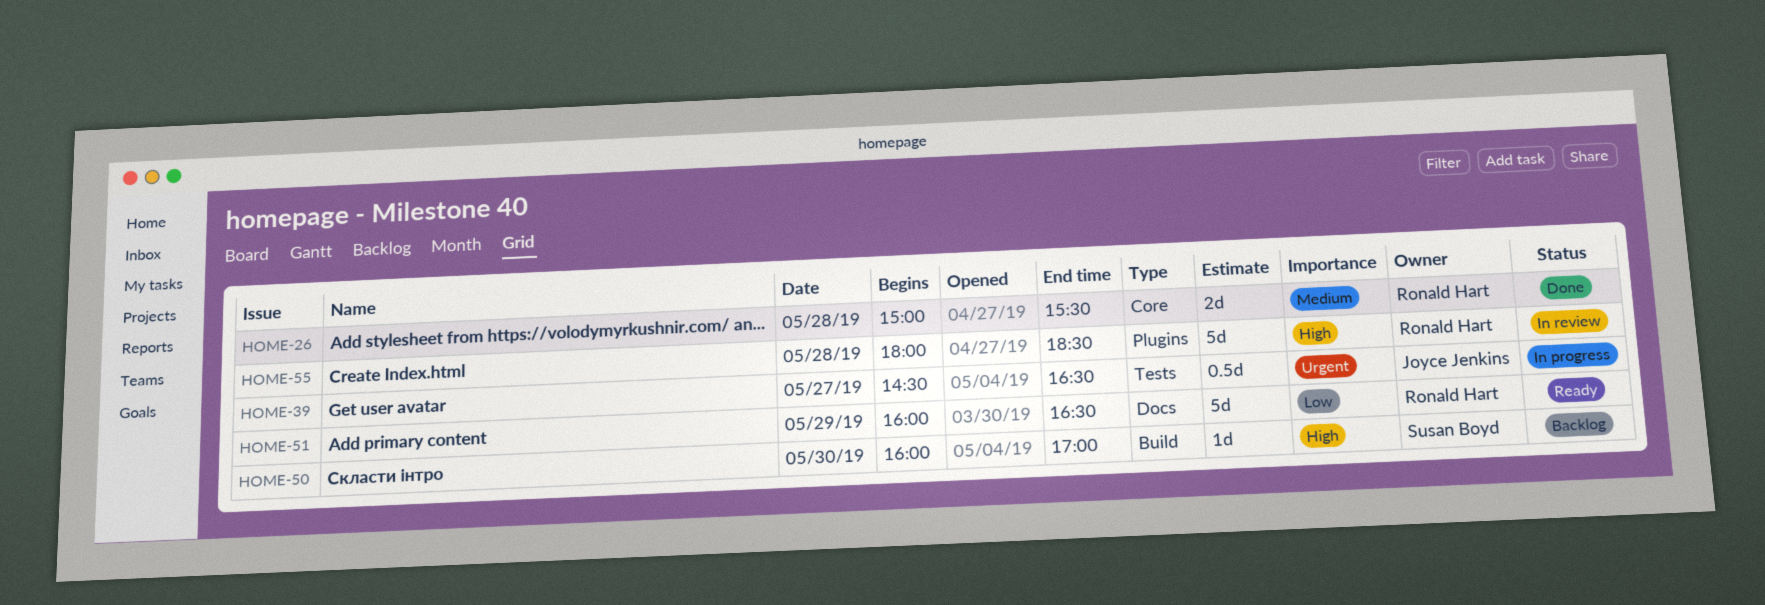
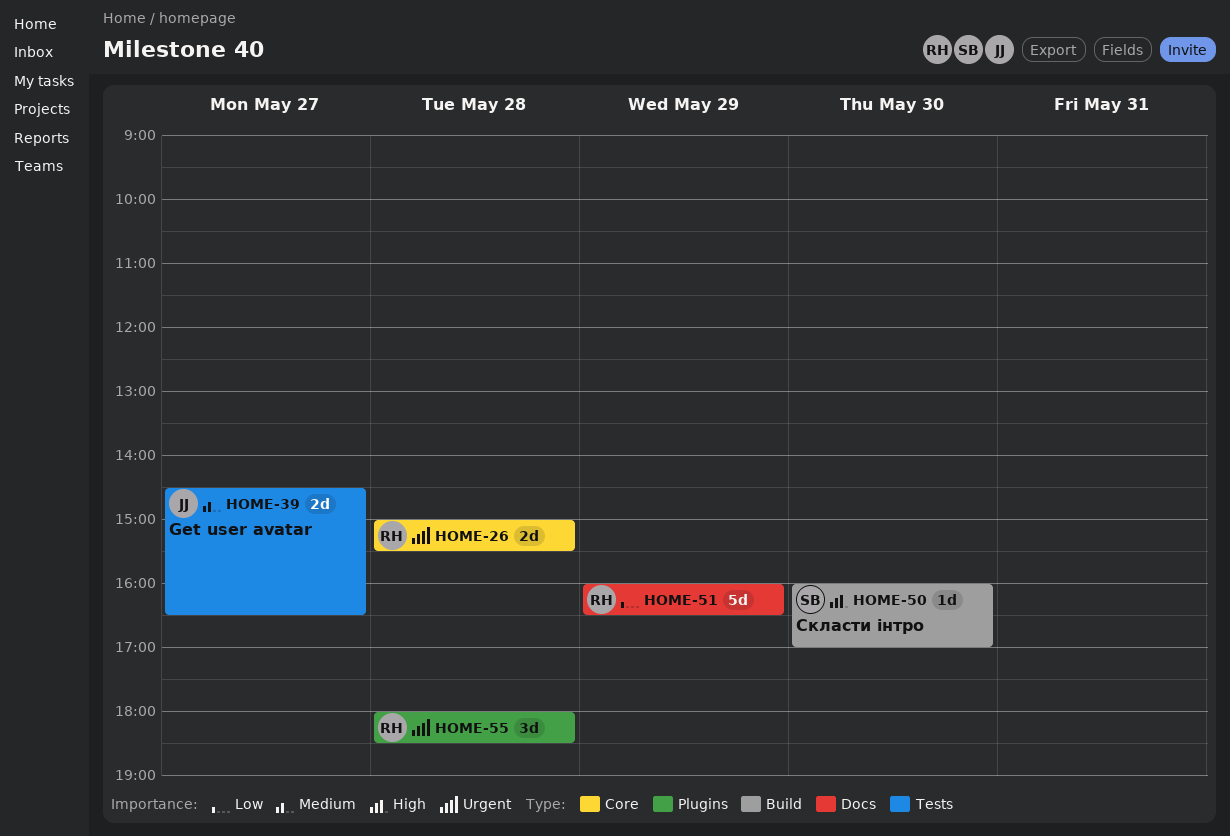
HOME-26, priority: Medium -> Urgent
HOME-39, priority: Urgent -> Medium
HOME-39, estimate: 0.5d -> 2d
HOME-55, priority: High -> Urgent
HOME-55, estimate: 5d -> 3d

